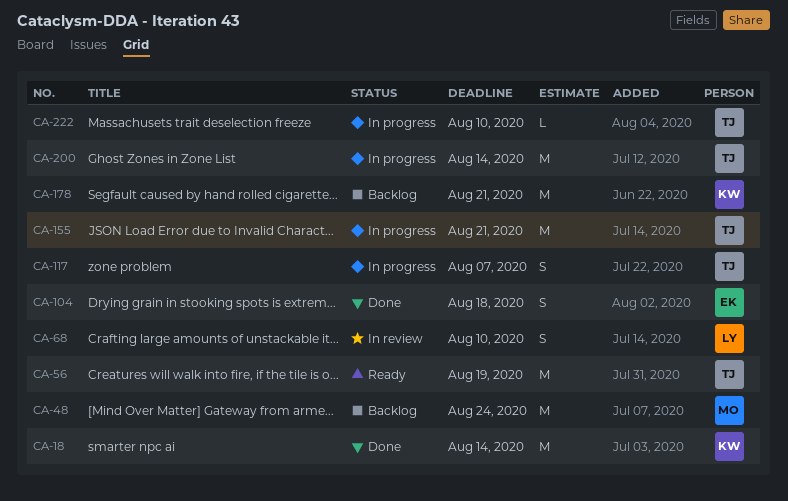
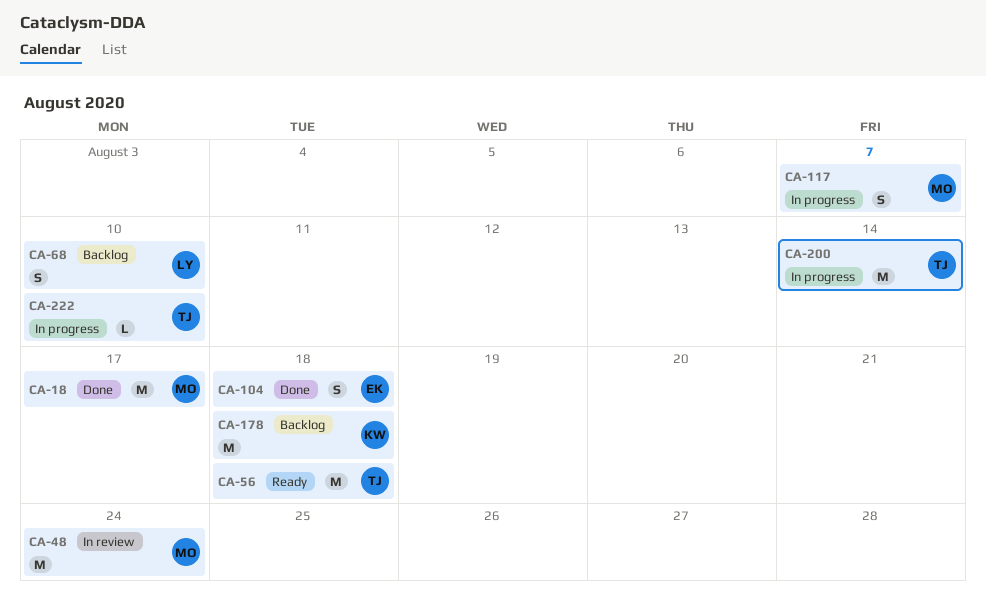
CA-18, owner: KW -> MO
CA-18, due: Aug 14 -> Aug 17
CA-48, status: Backlog -> In review
CA-56, due: Aug 19 -> Aug 18
CA-68, status: In review -> Backlog
CA-117, owner: TJ -> MO
CA-155: present -> none
CA-178, due: Aug 21 -> Aug 18

